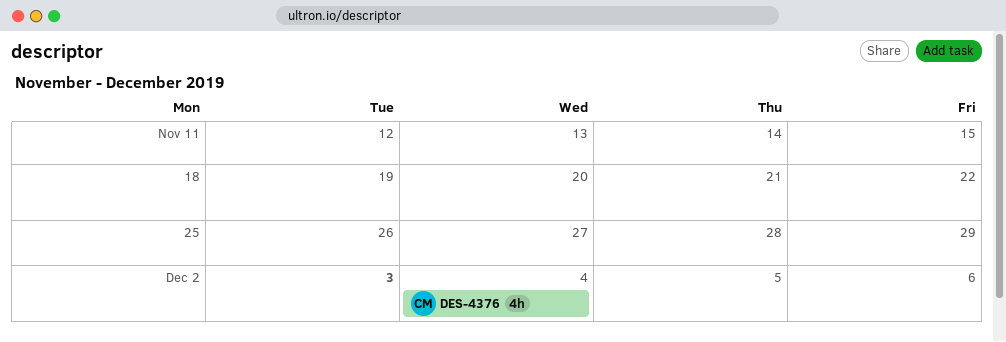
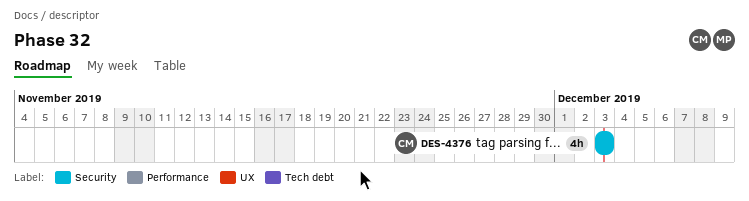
DES-4376, start: Dec 4 -> Dec 3
DES-4376, due: Dec 4 -> Dec 3

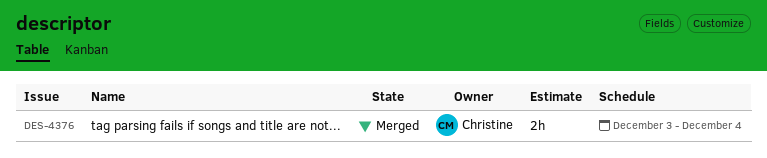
DES-4376, estimate: 4h -> 2h
DES-4376, due: Dec 3 -> Dec 4

